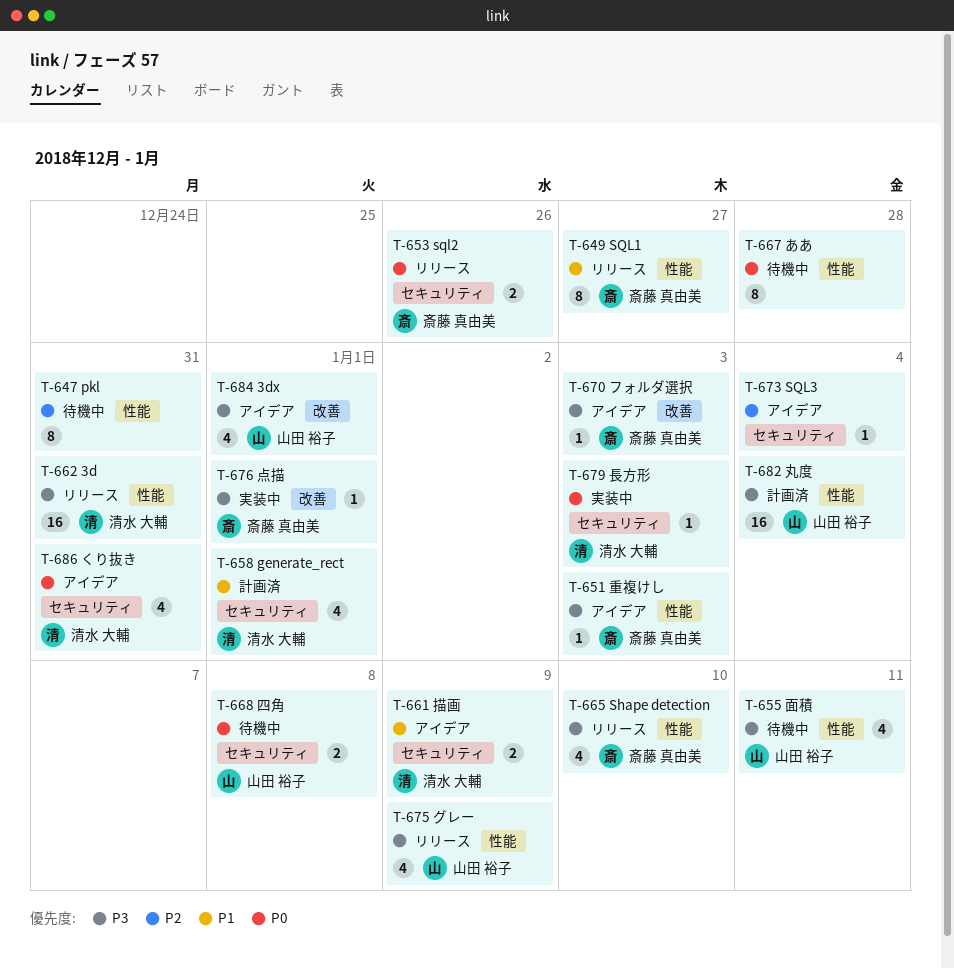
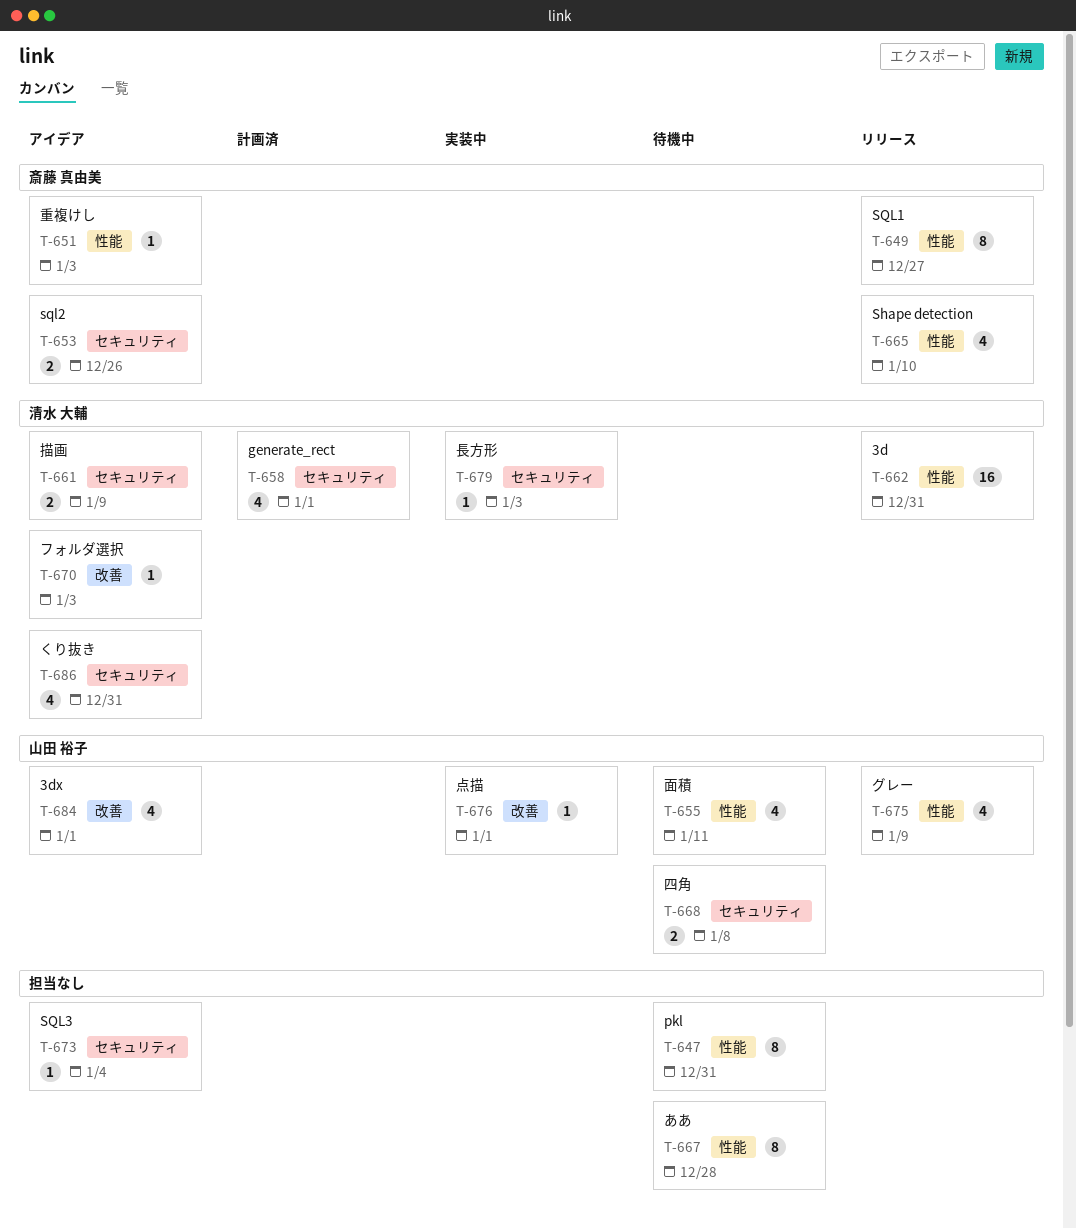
T-653, status: リリース -> アイデア
T-670, owner: 斎藤 真由美 -> 清水 大輔
T-676, owner: 斎藤 真由美 -> 山田 裕子
T-682: present -> none

